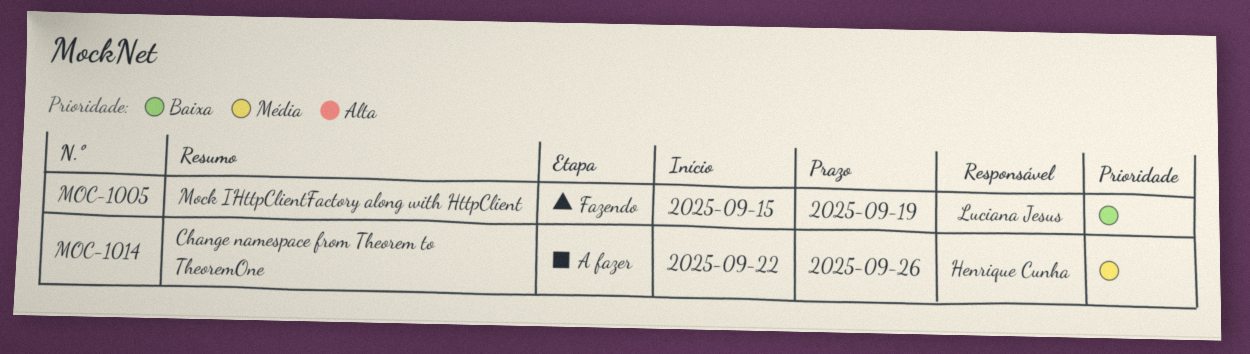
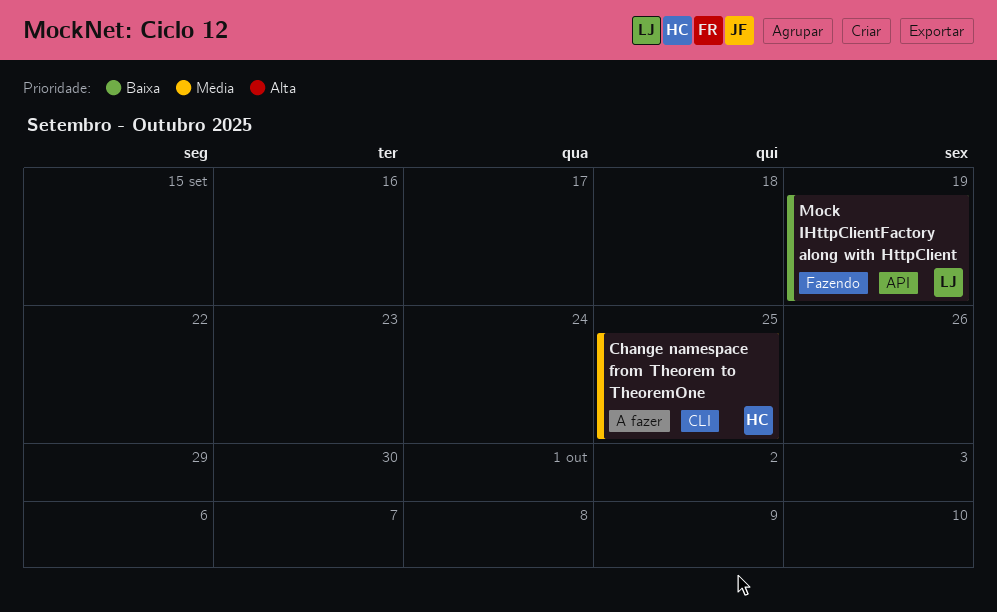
Change namespace from Theorem to TheoremOne, due: Sep 26 -> Sep 25

